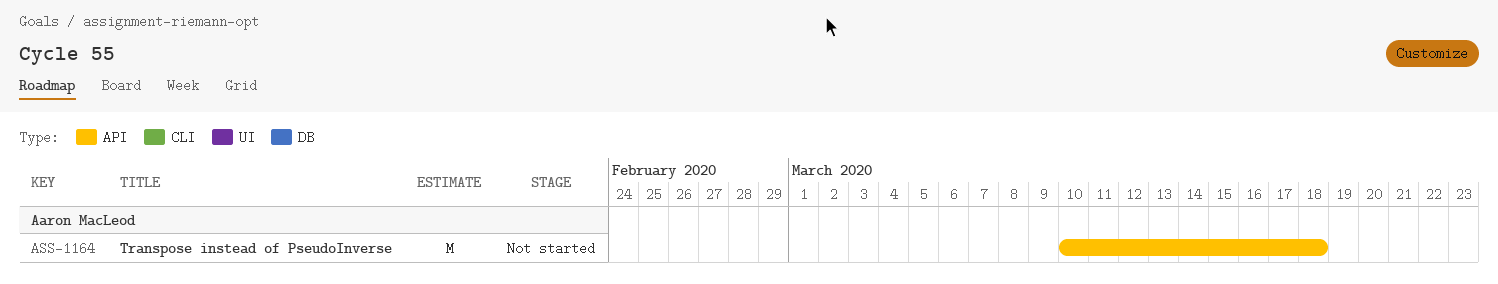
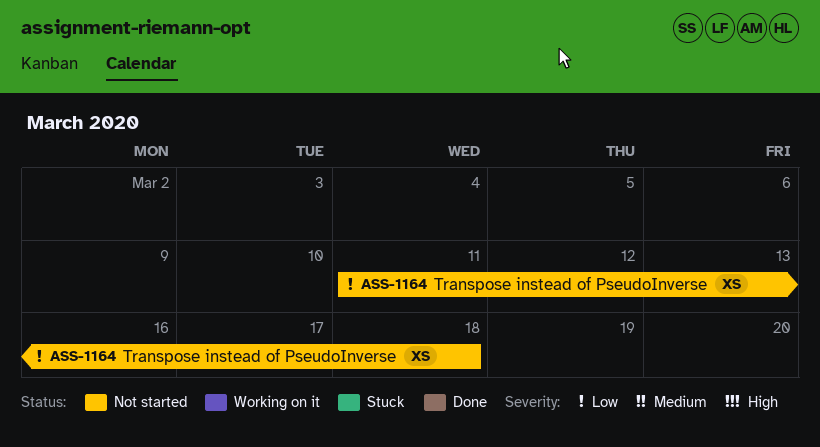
ASS-1164, estimate: M -> XS
ASS-1164, start: Mar 10 -> Mar 11

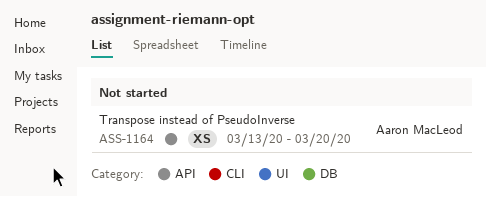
ASS-1164, start: Mar 11 -> Mar 13
ASS-1164, due: Mar 18 -> Mar 20

